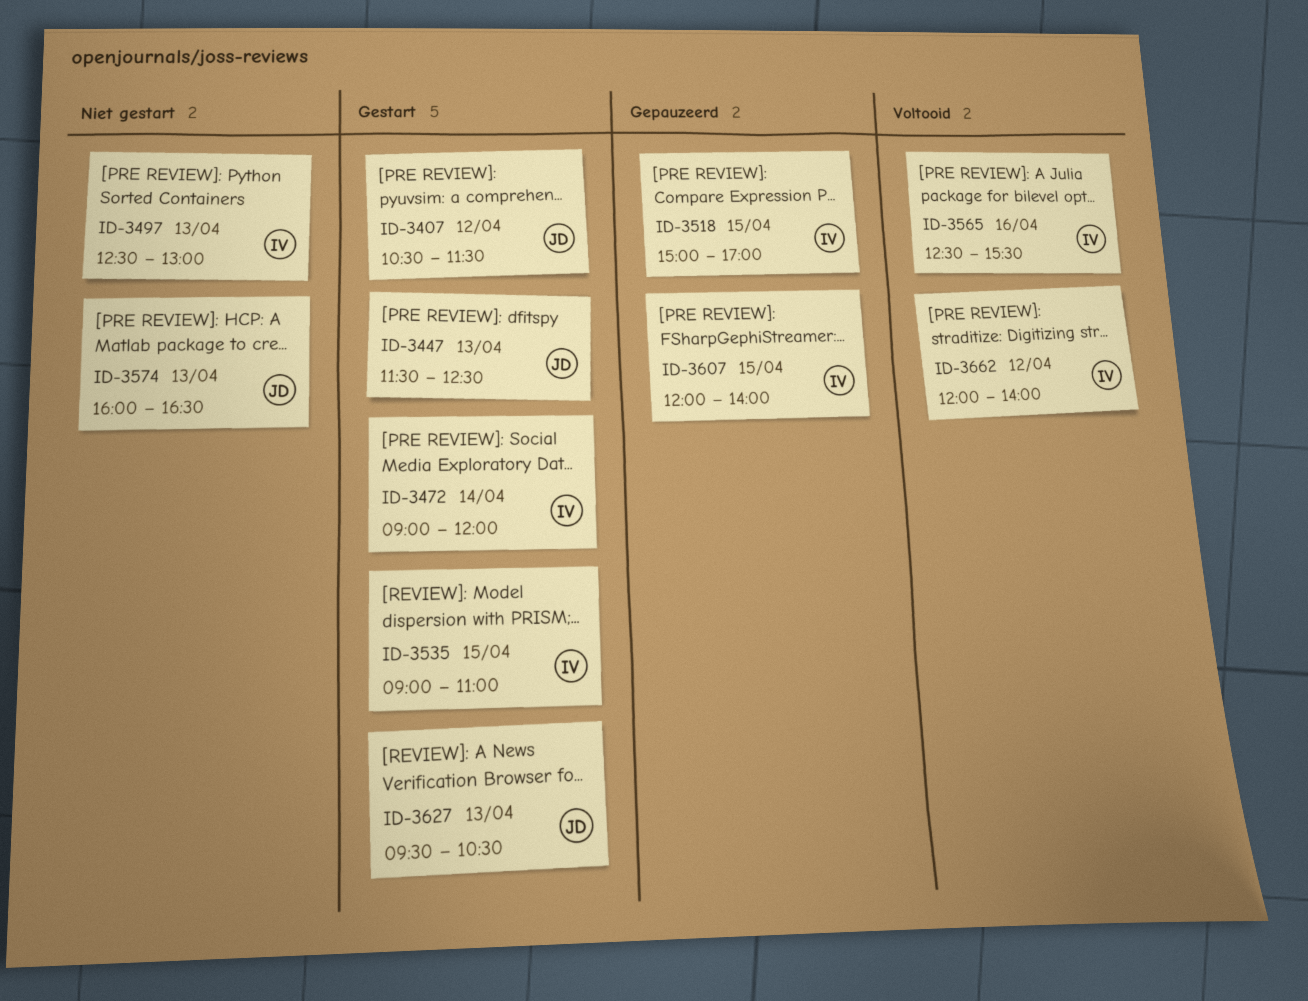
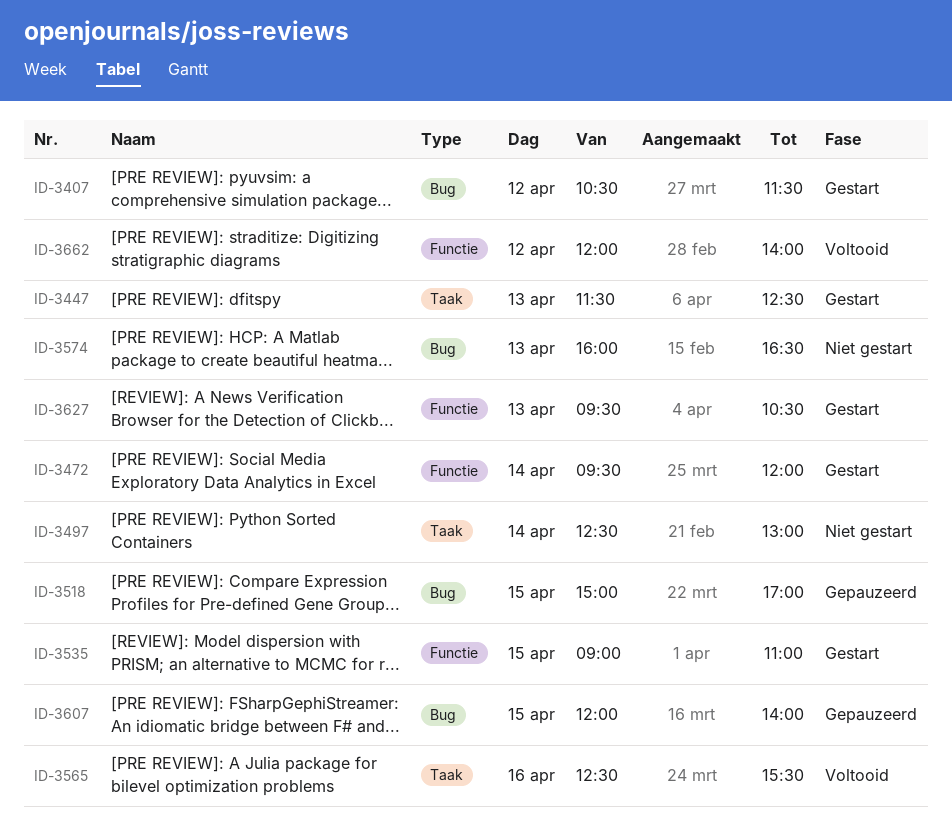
ID-3472, begins: 09:00 -> 09:30
ID-3497, day: Apr 13 -> Apr 14

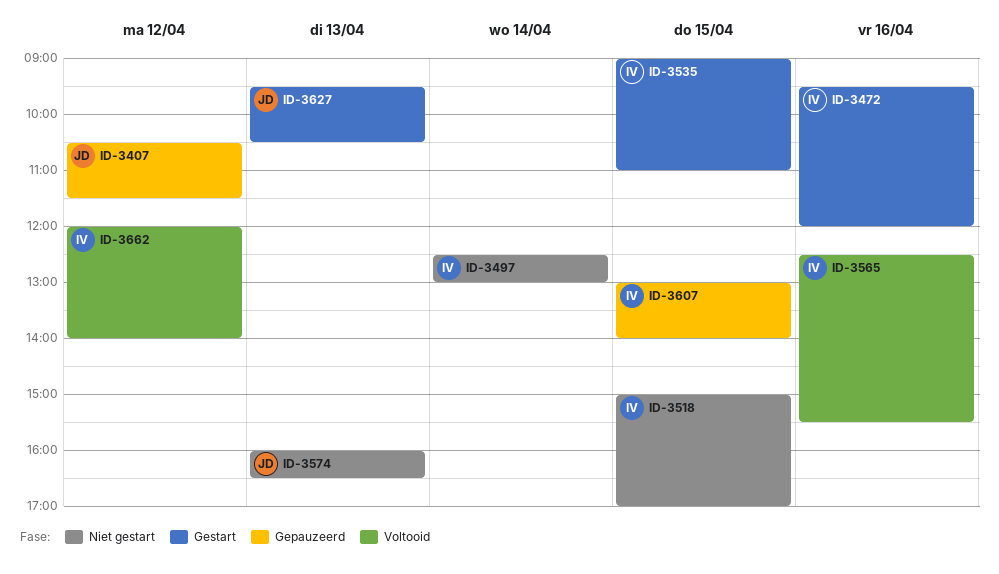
ID-3407, status: Gestart -> Gepauzeerd
ID-3447: present -> none
ID-3472, day: Apr 14 -> Apr 16
ID-3518, status: Gepauzeerd -> Niet gestart
ID-3607, begins: 12:00 -> 13:00

